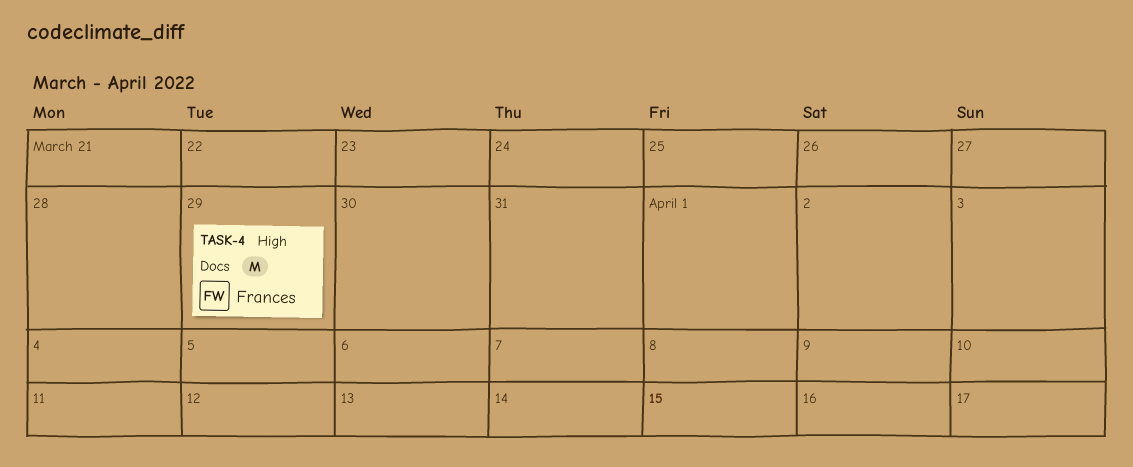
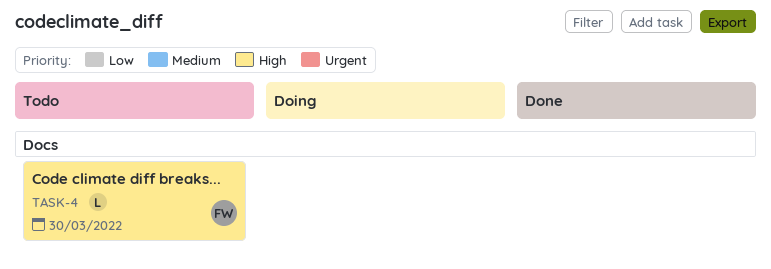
TASK-4, estimate: M -> L
TASK-4, due: Mar 29 -> Mar 30

